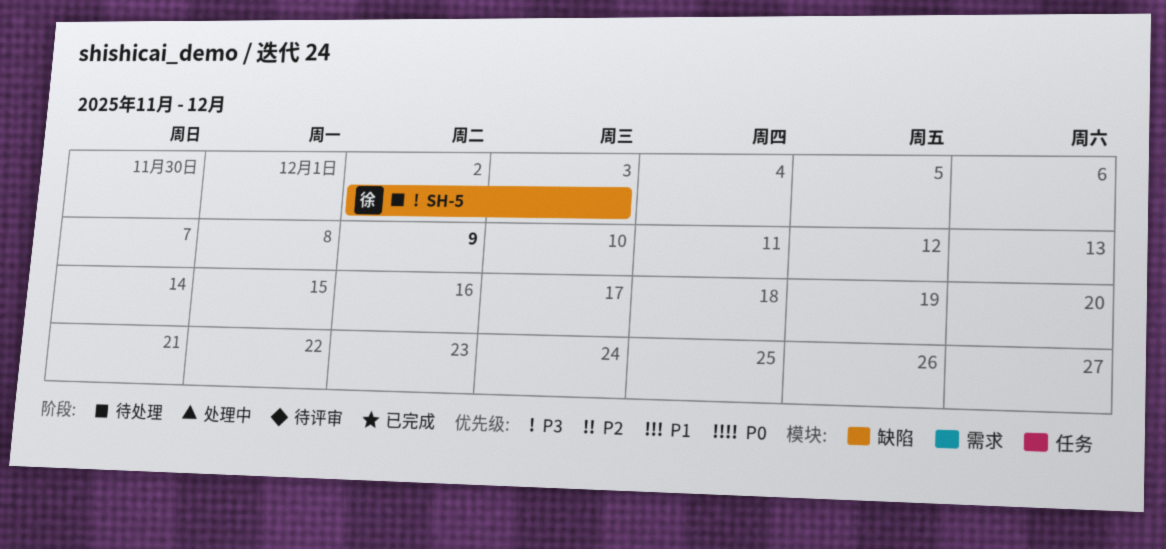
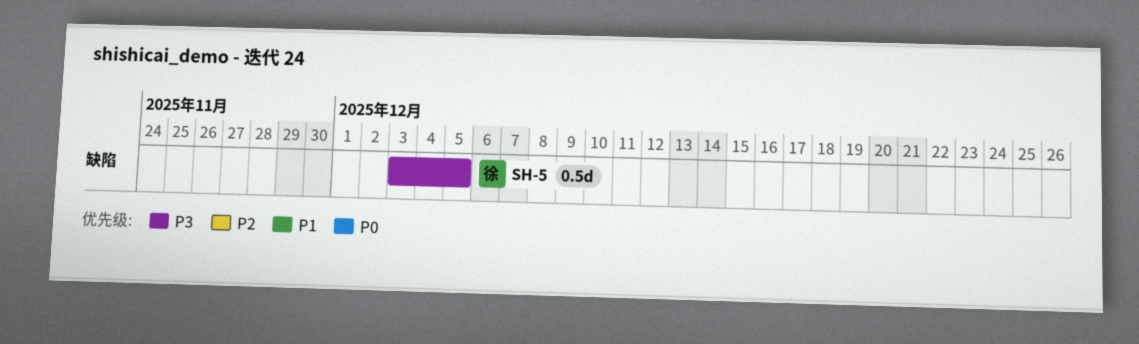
SH-5, start: Dec 2 -> Dec 3
SH-5, due: Dec 3 -> Dec 5

